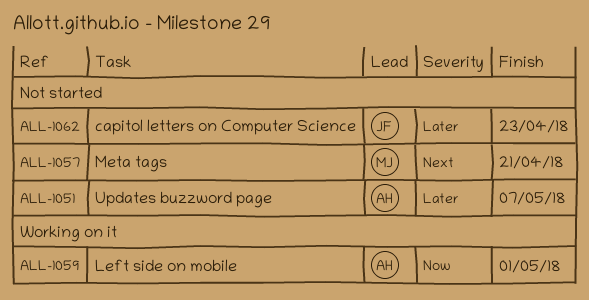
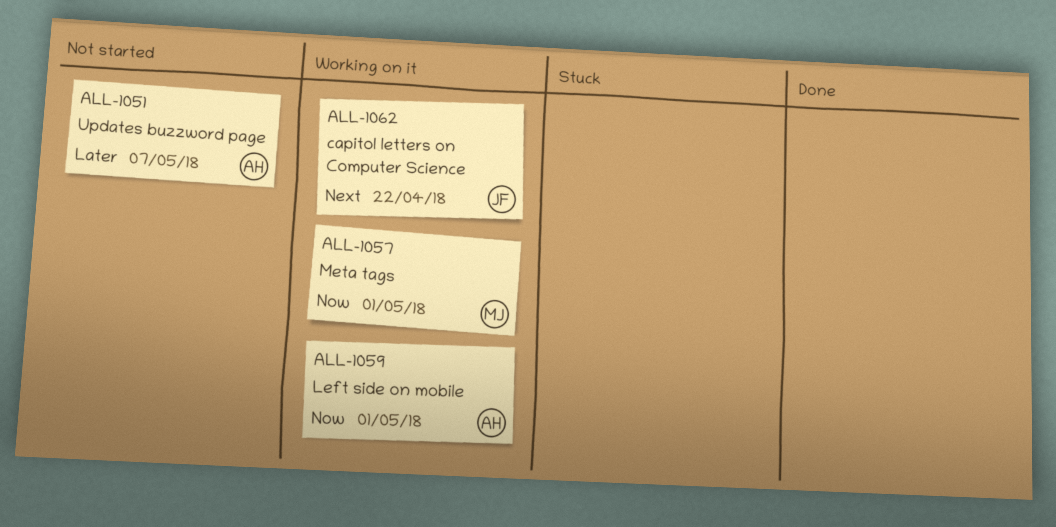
ALL-1057, status: Not started -> Working on it
ALL-1057, priority: Next -> Now
ALL-1057, due: Apr 21 -> May 1
ALL-1062, status: Not started -> Working on it
ALL-1062, priority: Later -> Next
ALL-1062, due: Apr 23 -> Apr 22

